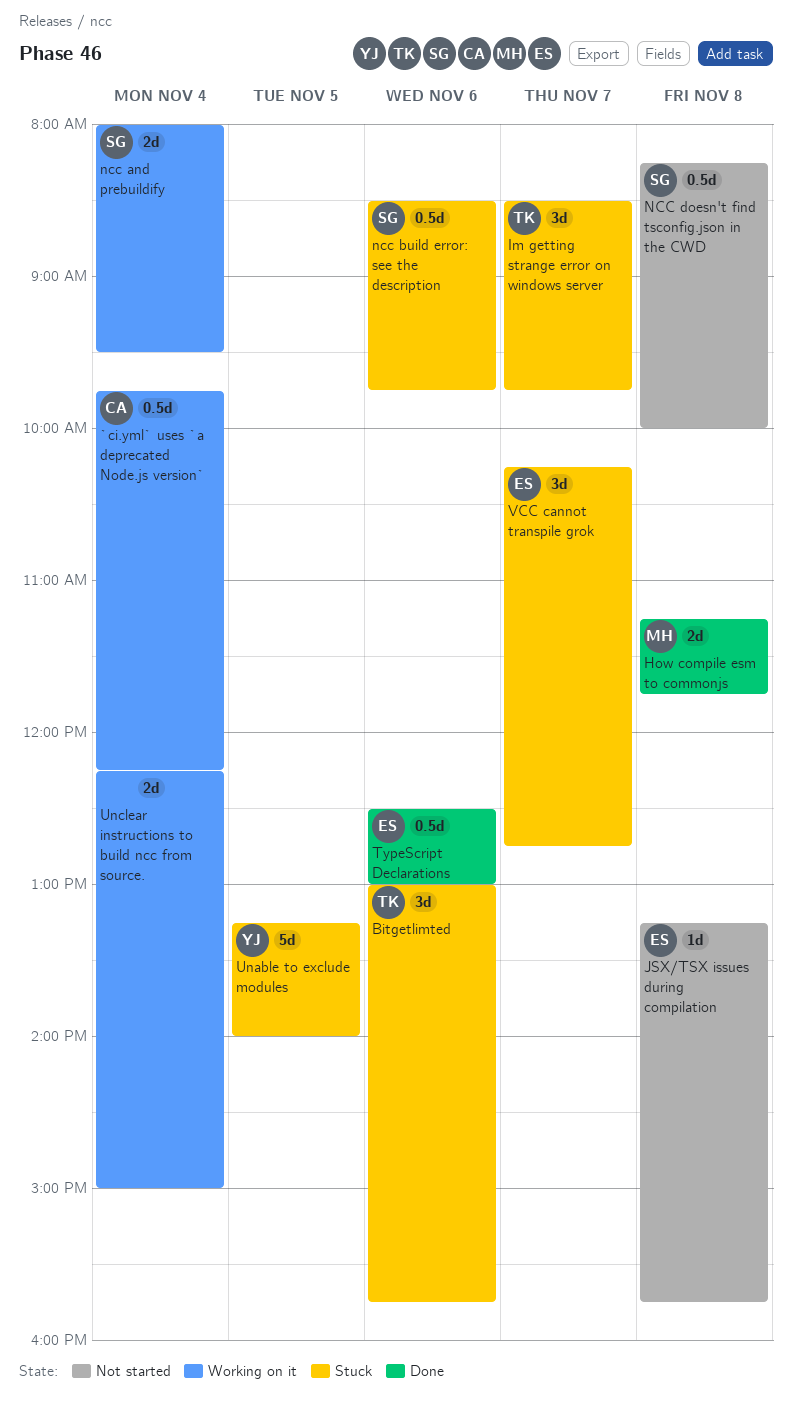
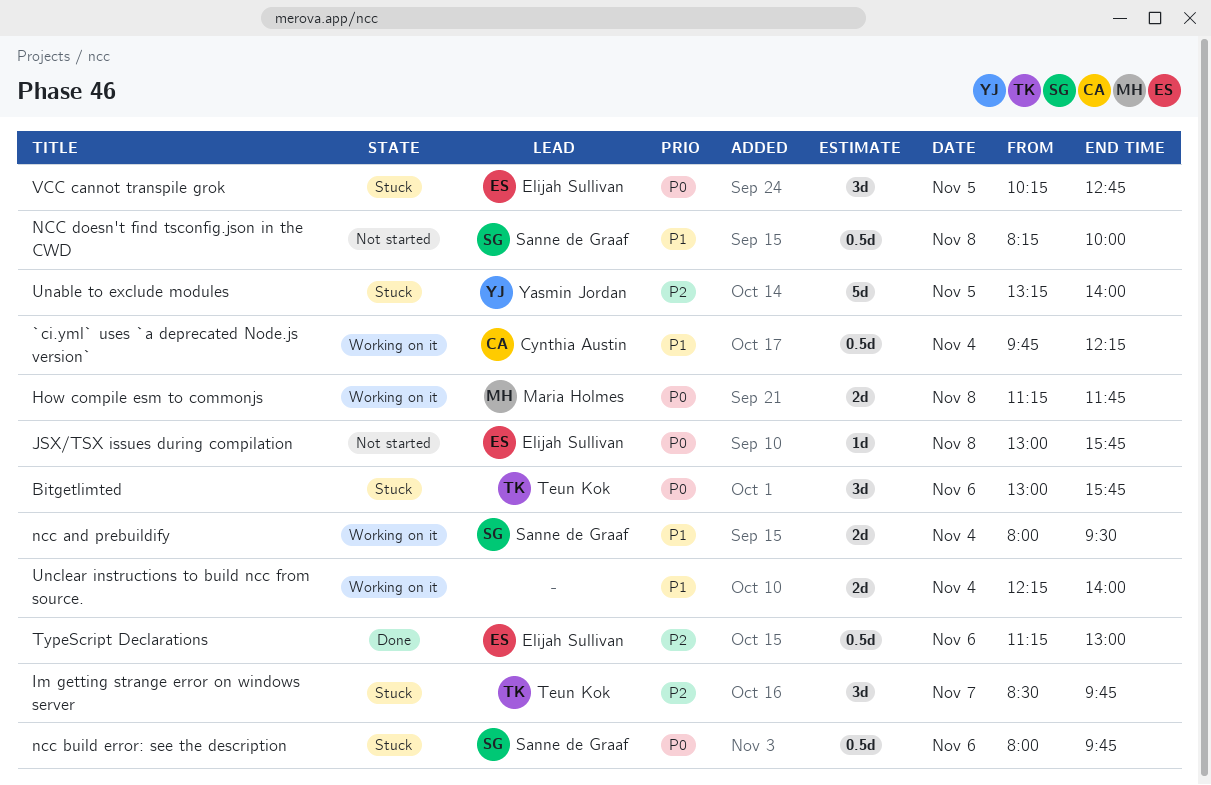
How compile esm to commonjs, status: Done -> Working on it
JSX/TSX issues during compilation, begins: 13:15 -> 13:00
ncc build error: see the description, begins: 08:30 -> 08:00
TypeScript Declarations, begins: 12:30 -> 11:15
Unclear instructions to build ncc from source., ends: 15:00 -> 14:00
VCC cannot transpile grok, day: Nov 7 -> Nov 5

